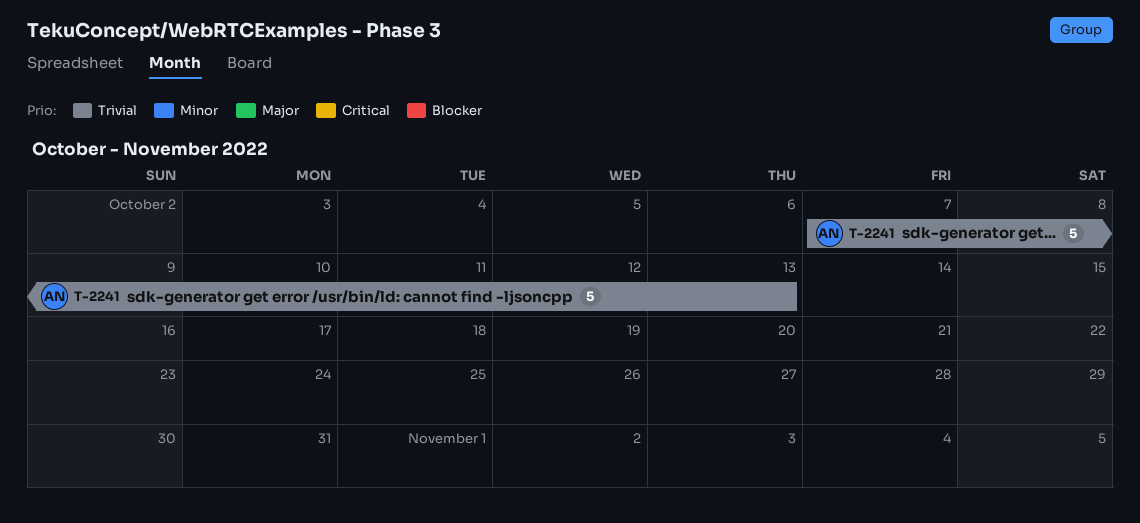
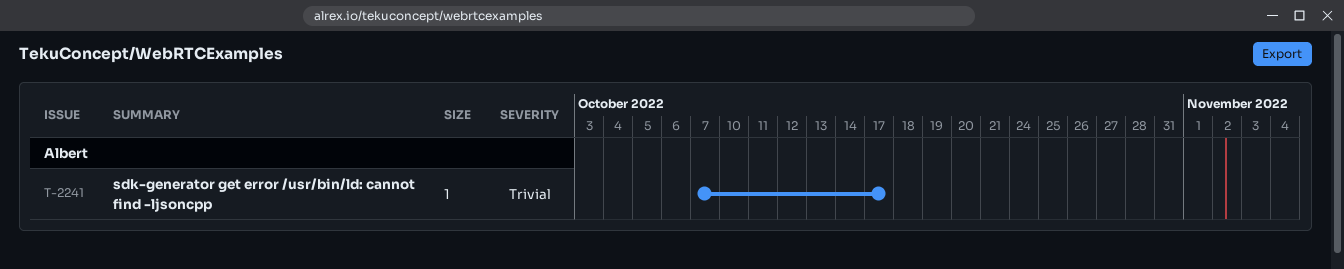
T-2241, estimate: 5 -> 1
T-2241, due: Oct 13 -> Oct 17

